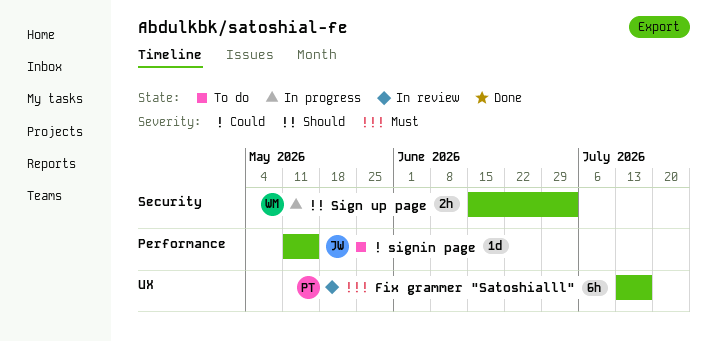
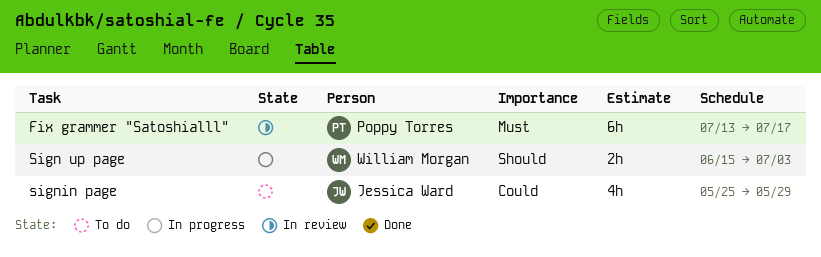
signin page, estimate: 1d -> 4h
signin page, start: May 11 -> May 25
signin page, due: May 15 -> May 29

